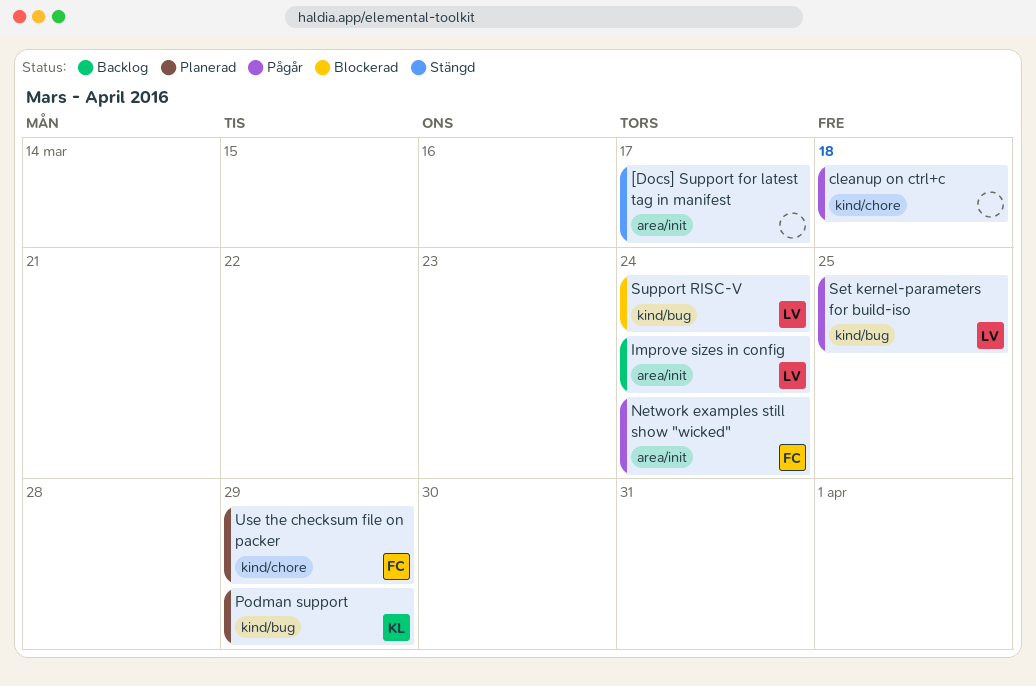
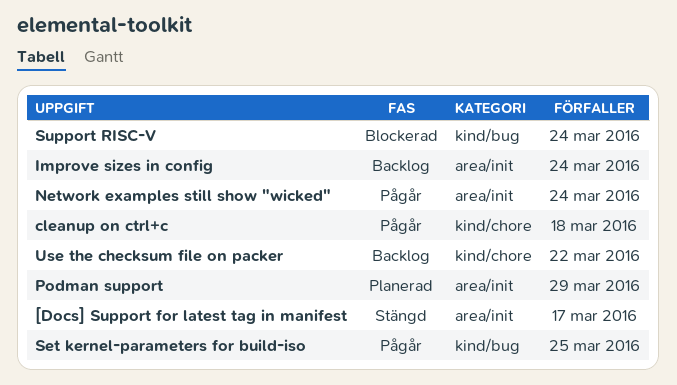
Podman support, label: kind/bug -> area/init
Use the checksum file on packer, status: Planerad -> Backlog
Use the checksum file on packer, due: Mar 29 -> Mar 22

